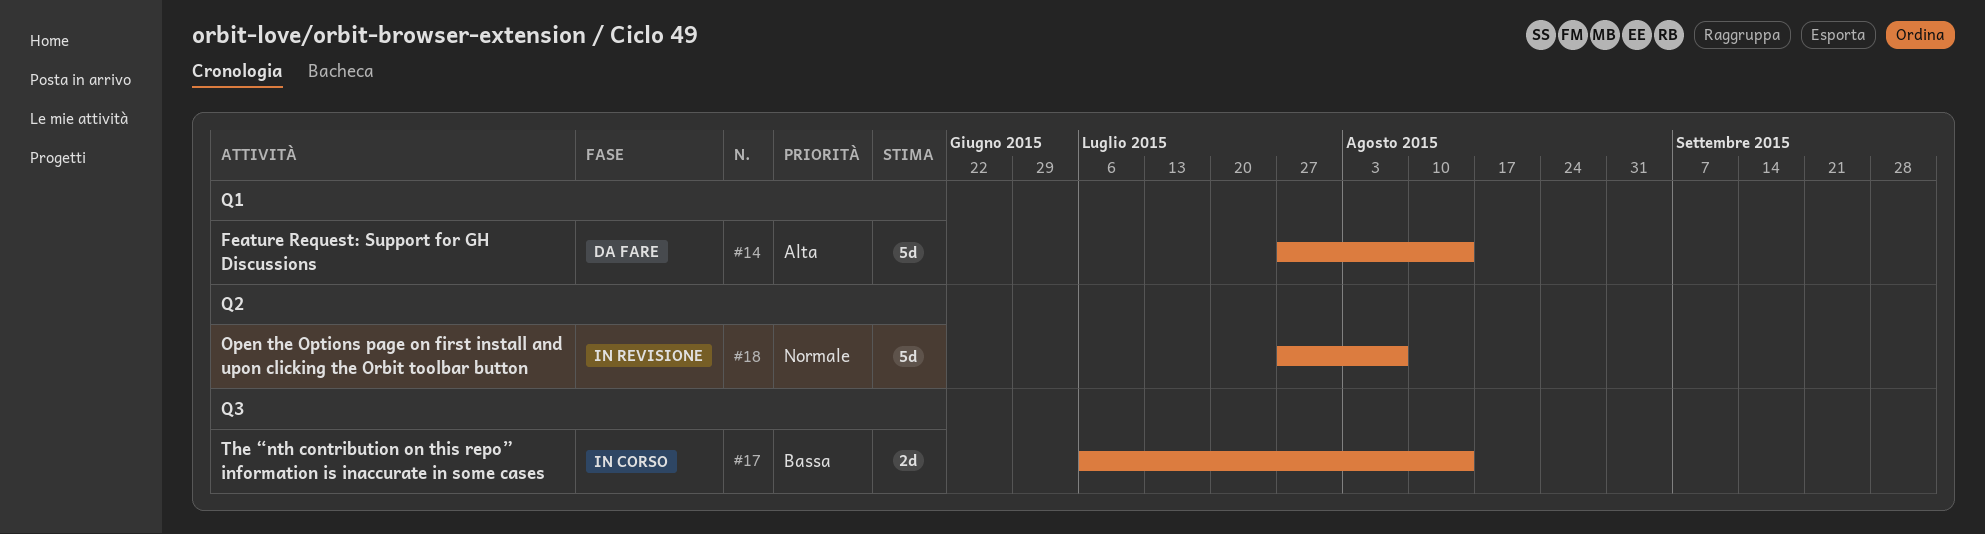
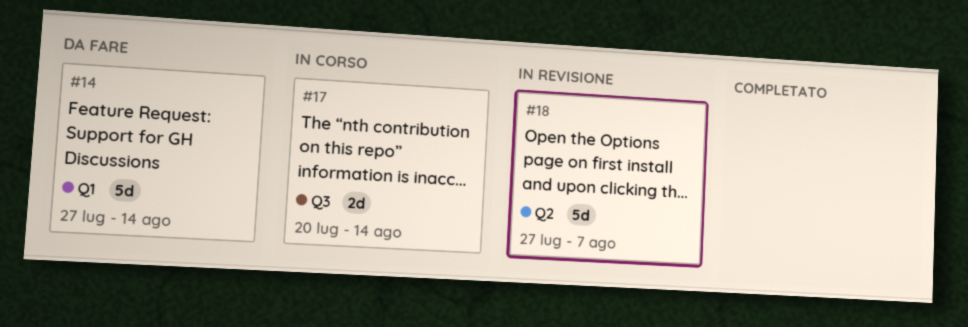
#17, start: Jul 6 -> Jul 20

